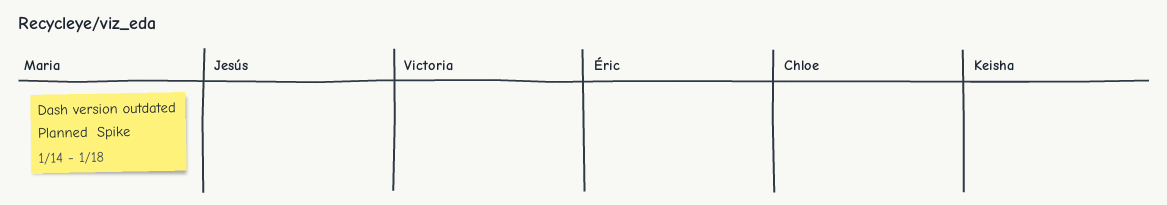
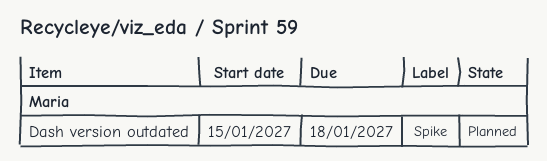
Dash version outdated, start: Jan 14 -> Jan 15

